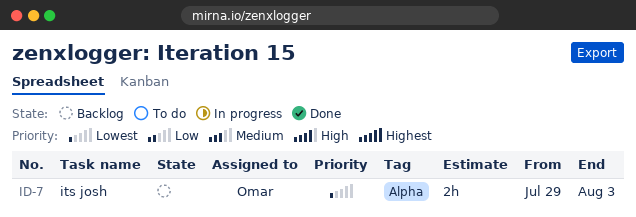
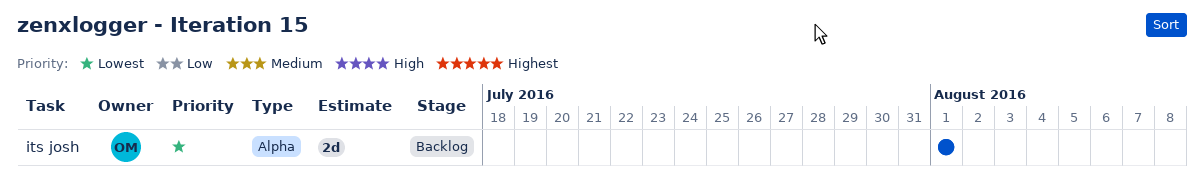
its josh, estimate: 2h -> 2d
its josh, start: Jul 29 -> Aug 1
its josh, due: Aug 3 -> Aug 1

